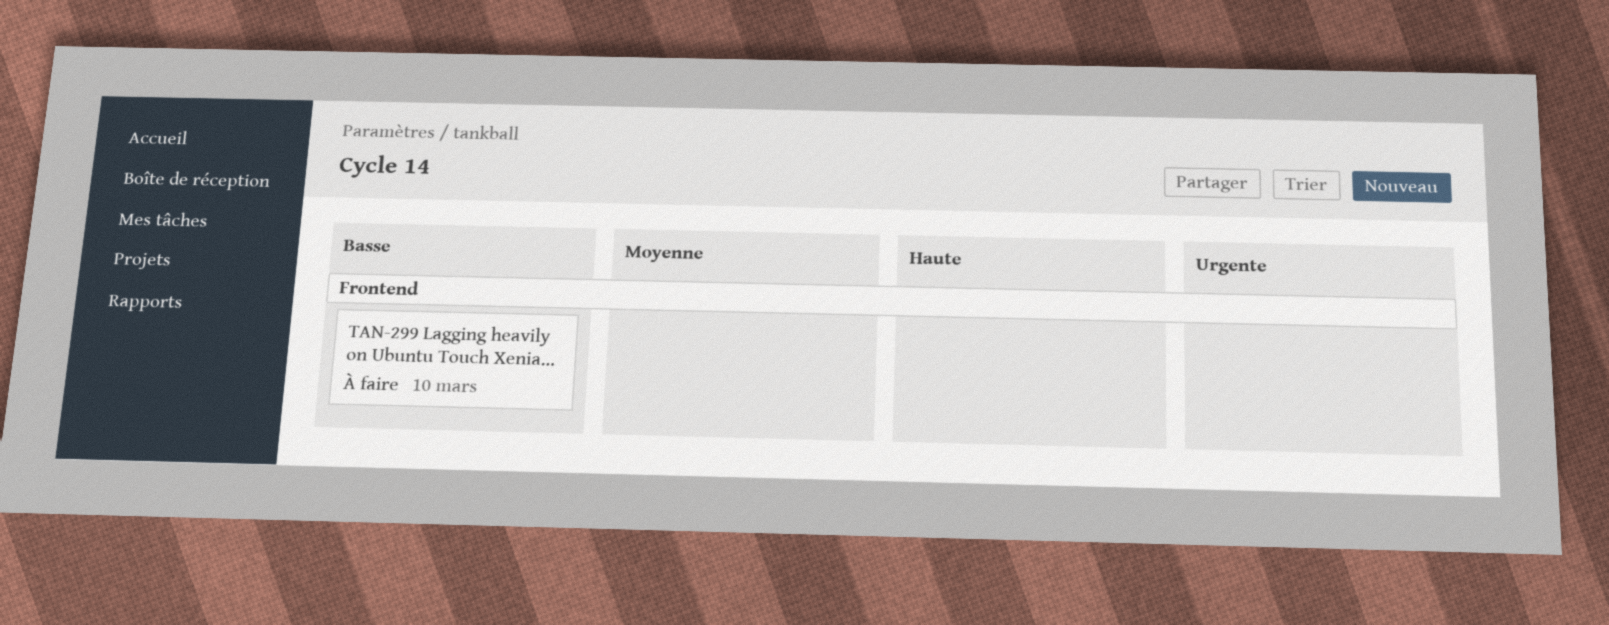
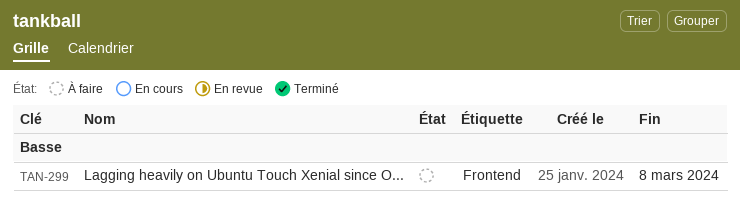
TAN-299, due: Mar 10 -> Mar 8

